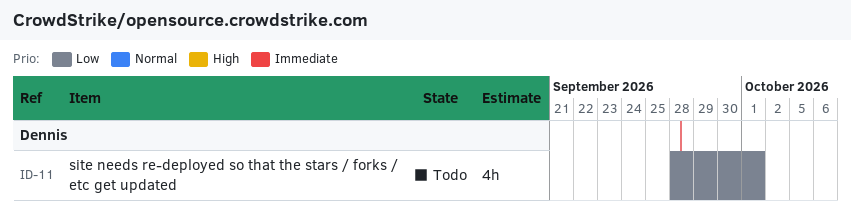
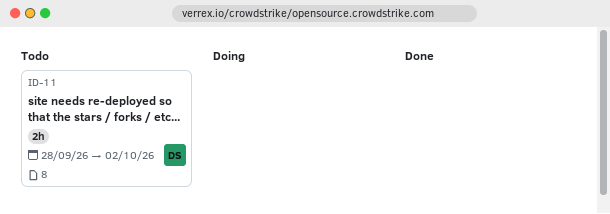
ID-11, estimate: 4h -> 2h
ID-11, due: Oct 1 -> Oct 2

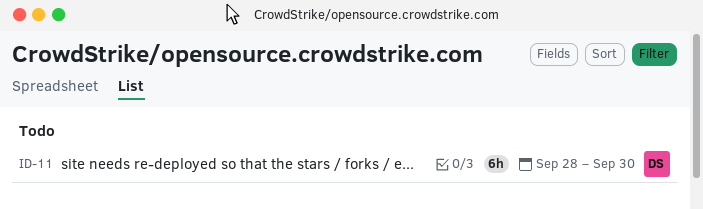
ID-11, estimate: 2h -> 6h
ID-11, due: Oct 2 -> Sep 30

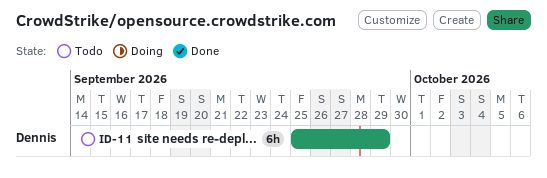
ID-11, start: Sep 28 -> Sep 25
ID-11, due: Sep 30 -> Sep 29

